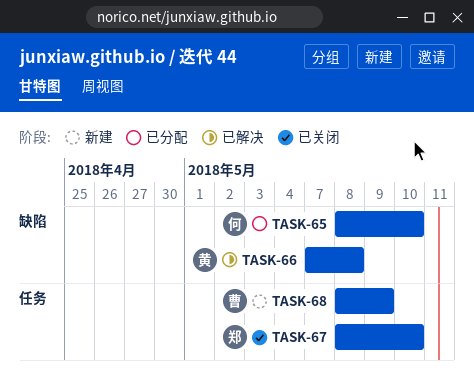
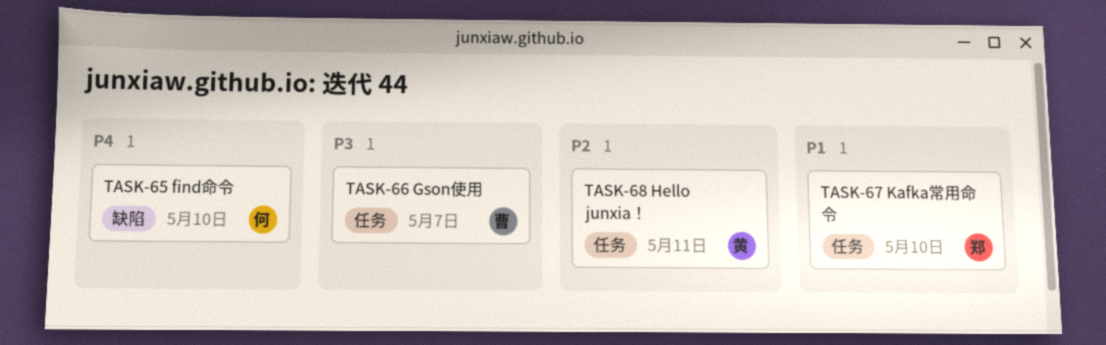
TASK-66, owner: 黄 -> 曹
TASK-66, label: 缺陷 -> 任务
TASK-66, due: May 8 -> May 7
TASK-68, owner: 曹 -> 黄
TASK-68, due: May 9 -> May 11

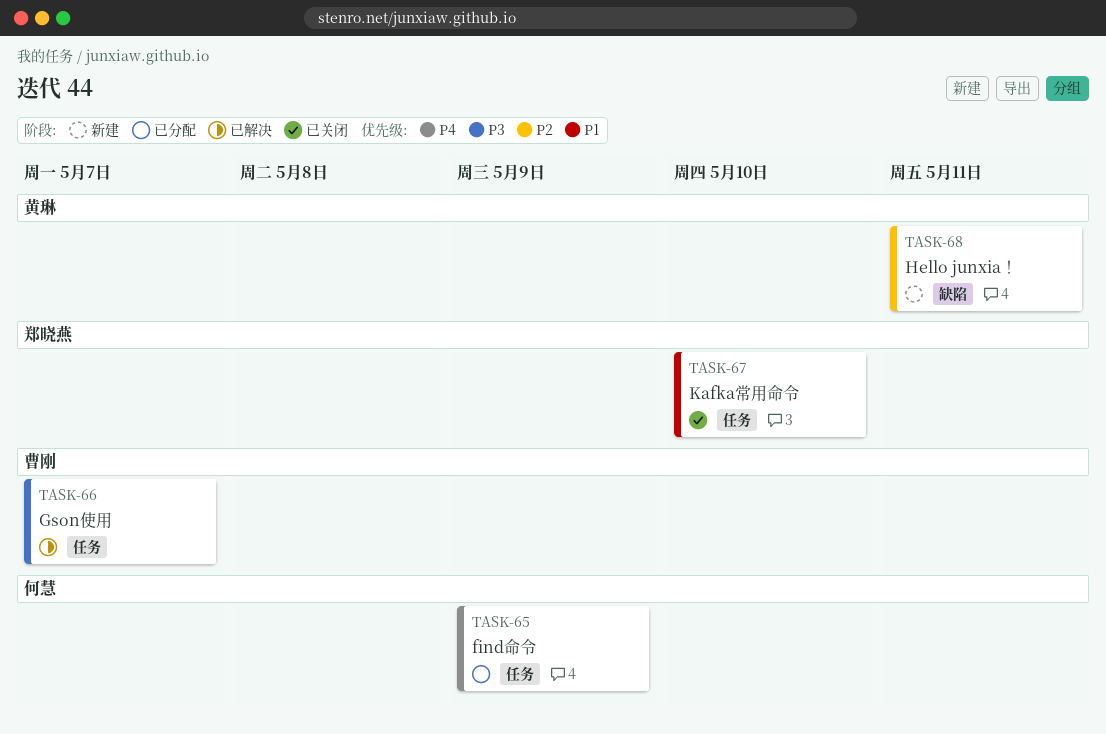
TASK-65, label: 缺陷 -> 任务
TASK-65, due: May 10 -> May 9
TASK-68, label: 任务 -> 缺陷

